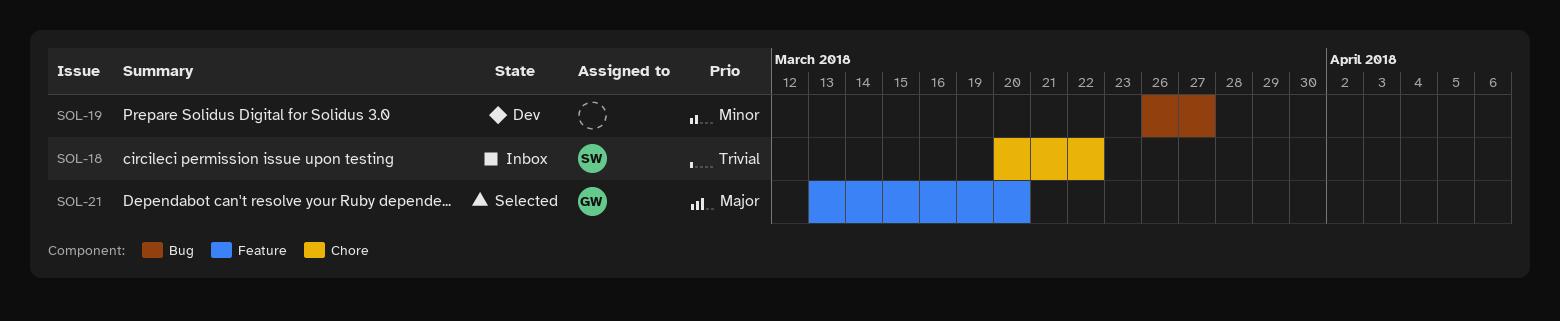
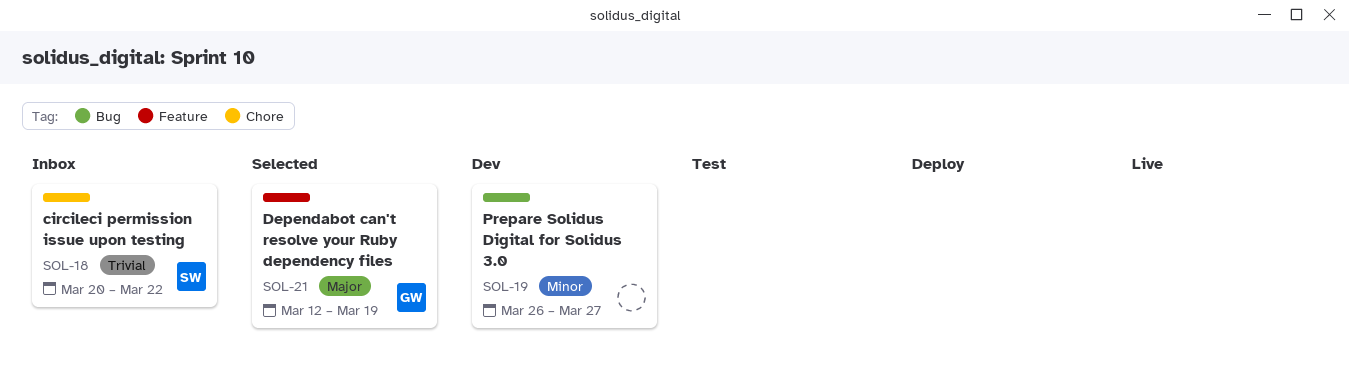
SOL-21, start: Mar 13 -> Mar 12
SOL-21, due: Mar 20 -> Mar 19

